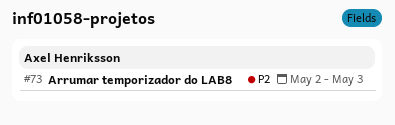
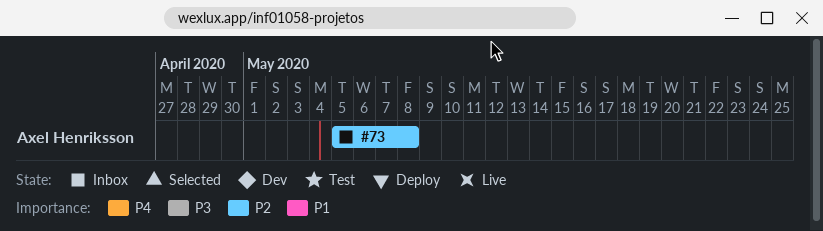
#73, start: May 2 -> May 5
#73, due: May 3 -> May 8

